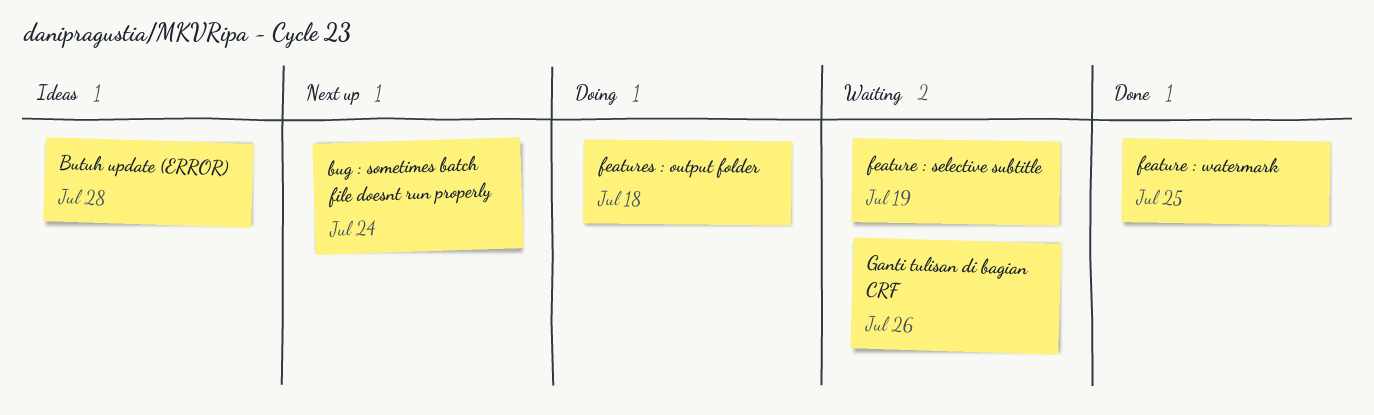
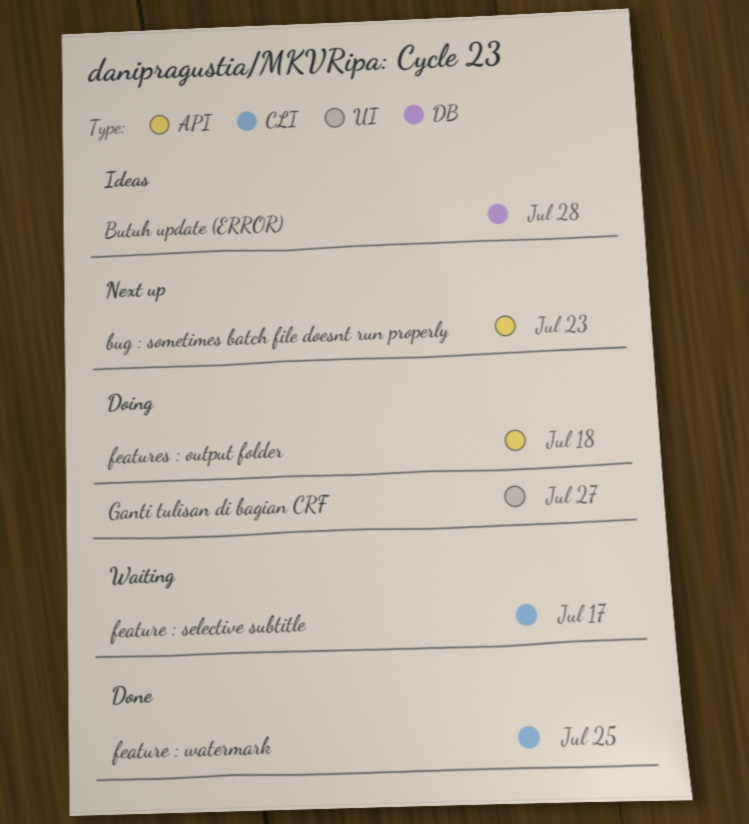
bug : sometimes batch file doesnt run properly, due: Jul 24 -> Jul 23
feature : selective subtitle, due: Jul 19 -> Jul 17
Ganti tulisan di bagian CRF, status: Waiting -> Doing
Ganti tulisan di bagian CRF, due: Jul 26 -> Jul 27

